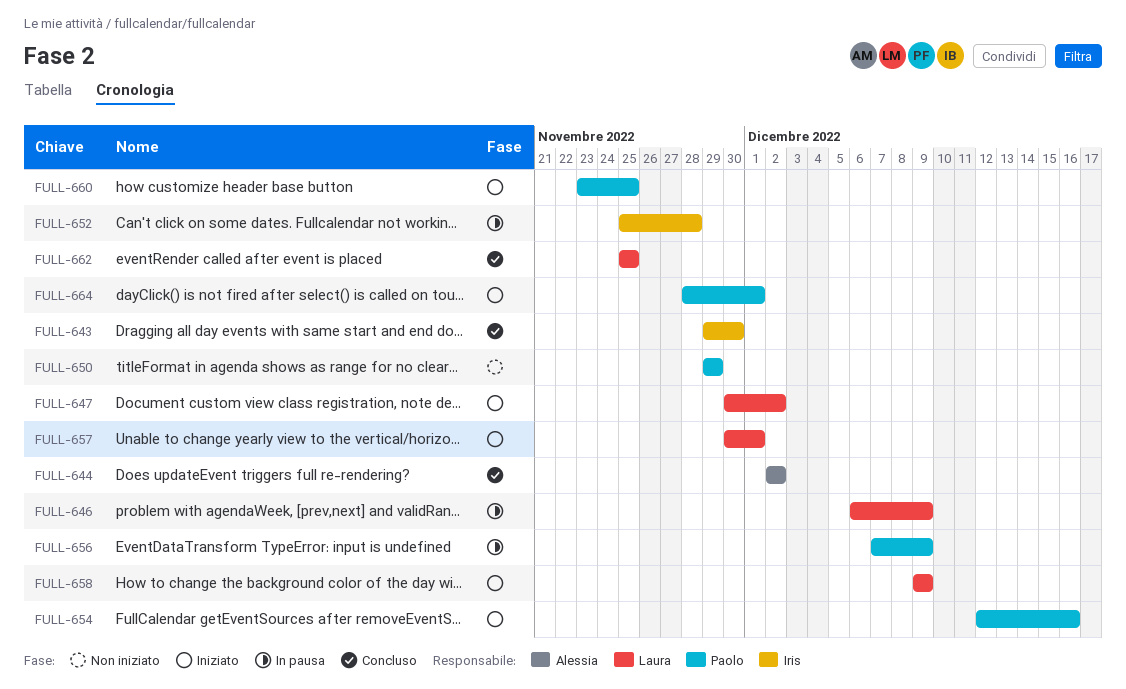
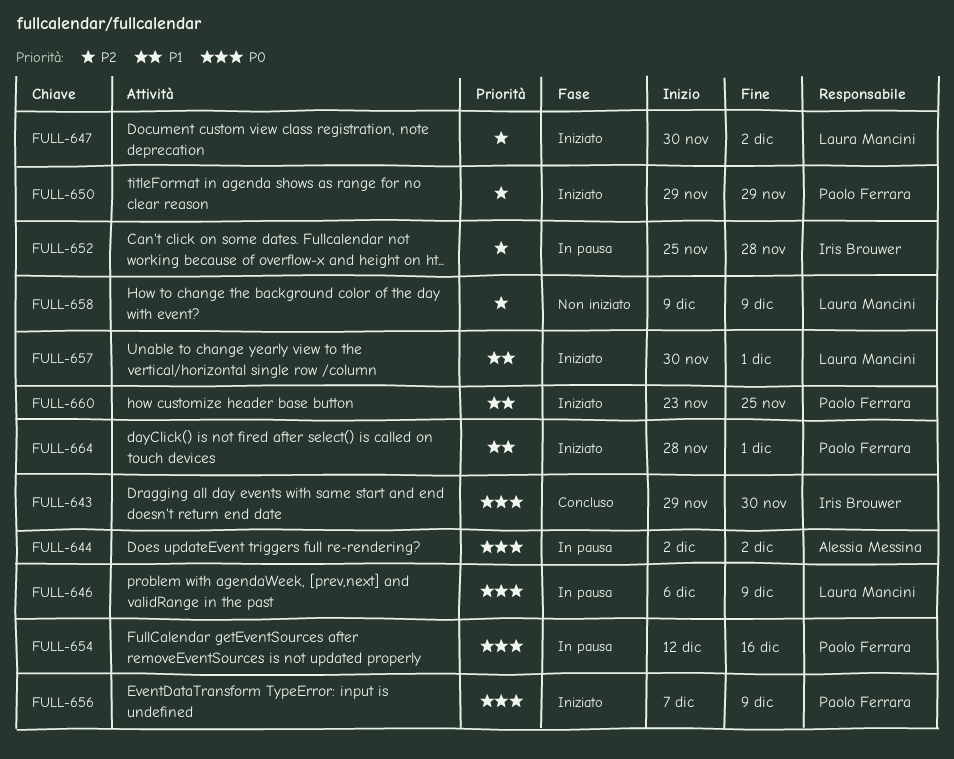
FULL-644, status: Concluso -> In pausa
FULL-650, status: Non iniziato -> Iniziato
FULL-654, status: Iniziato -> In pausa
FULL-656, status: In pausa -> Iniziato
FULL-658, status: Iniziato -> Non iniziato
FULL-662: present -> none

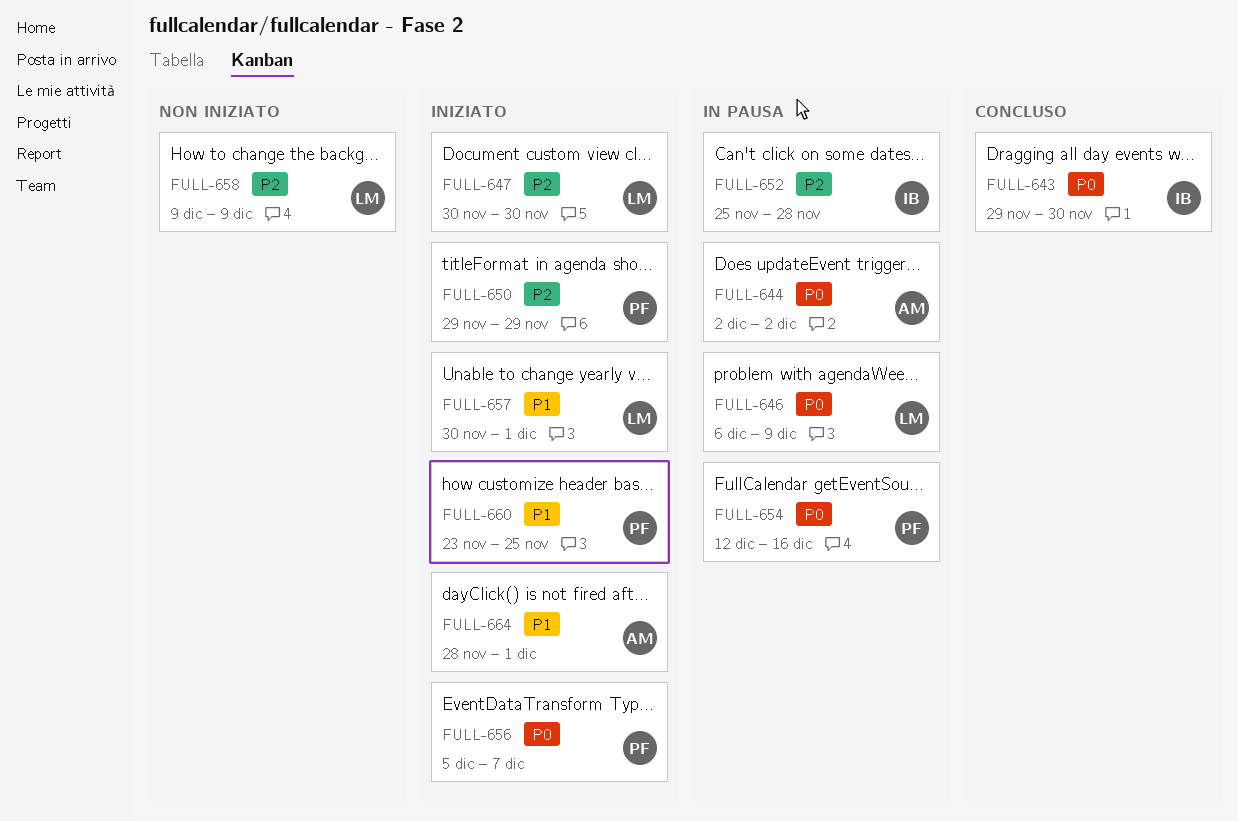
FULL-647, due: Dec 2 -> Nov 30
FULL-656, start: Dec 7 -> Dec 5
FULL-656, due: Dec 9 -> Dec 7
FULL-664, owner: Paolo Ferrara -> Alessia Messina

